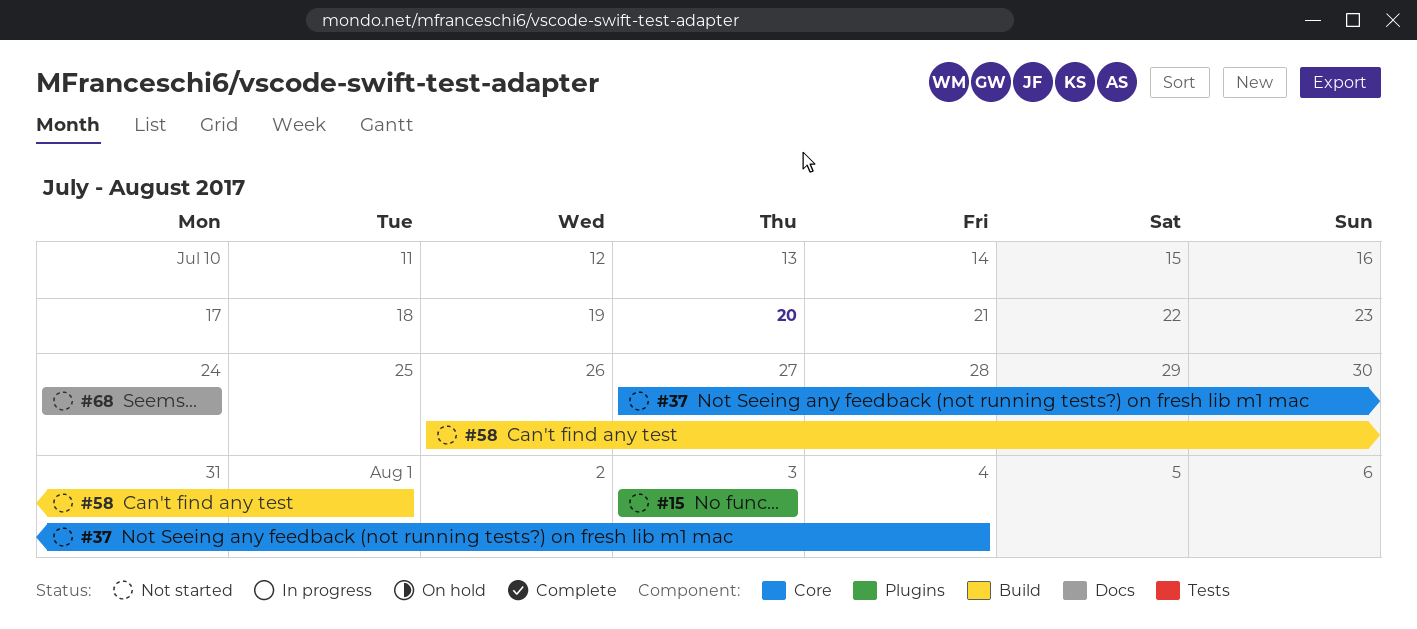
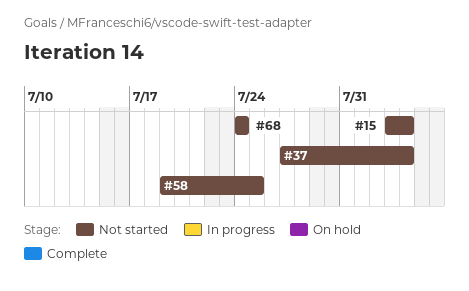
#15, due: Aug 3 -> Aug 4
#58, start: Jul 26 -> Jul 19
#58, due: Aug 1 -> Jul 25

